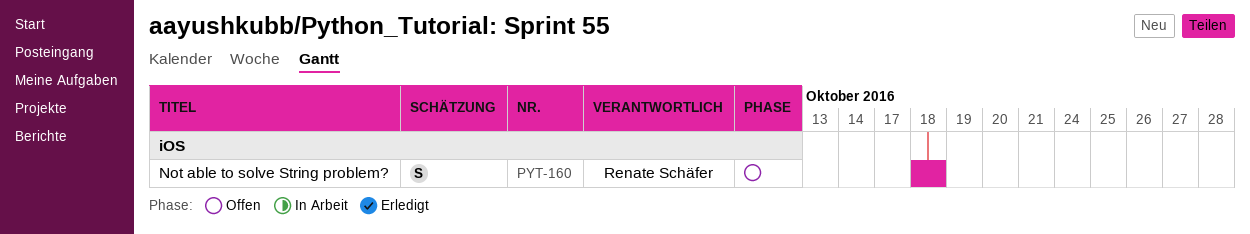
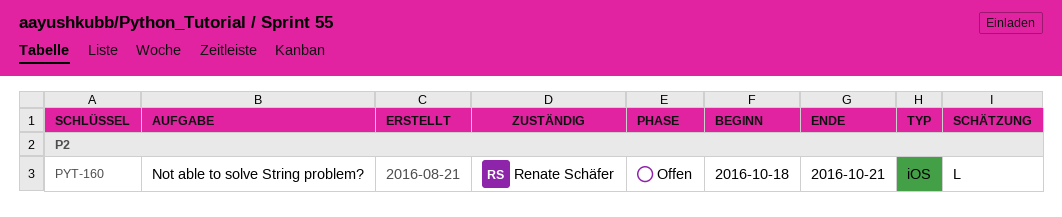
PYT-160, estimate: S -> L
PYT-160, due: Oct 18 -> Oct 21

